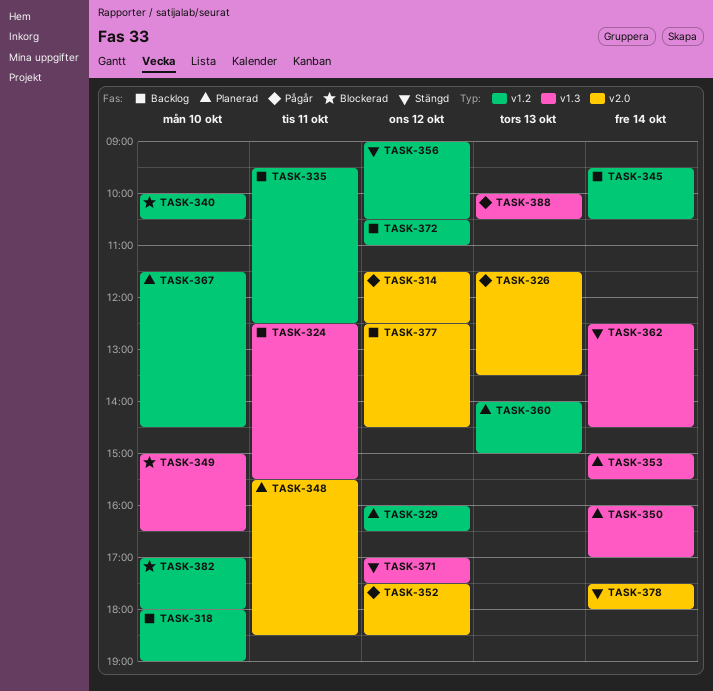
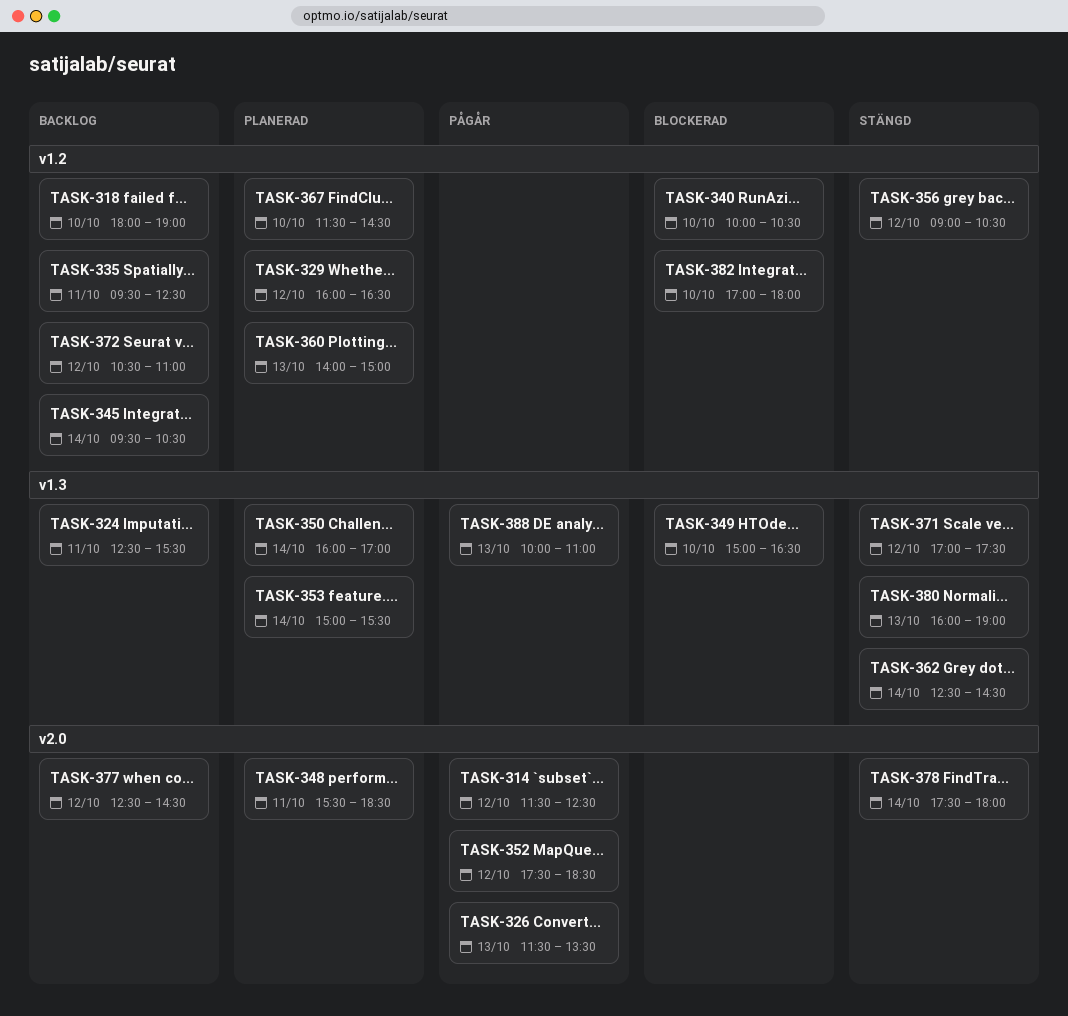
TASK-380: none -> present
TASK-388, ends: 10:30 -> 11:00

